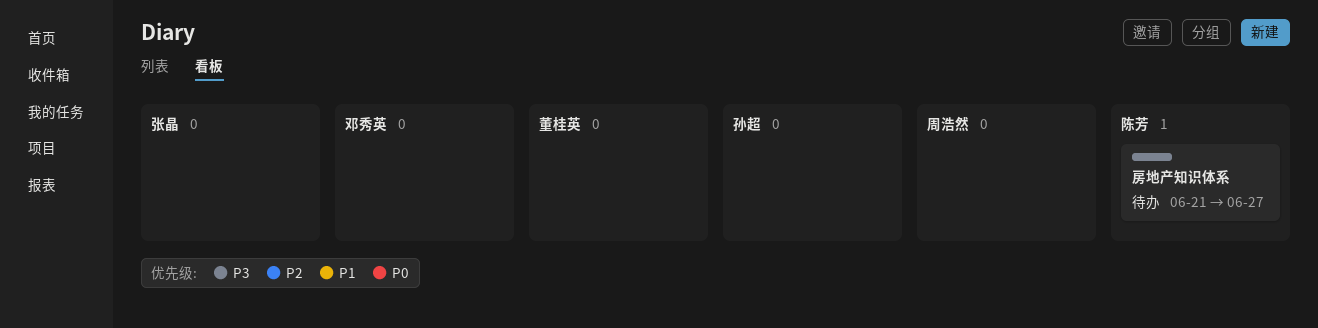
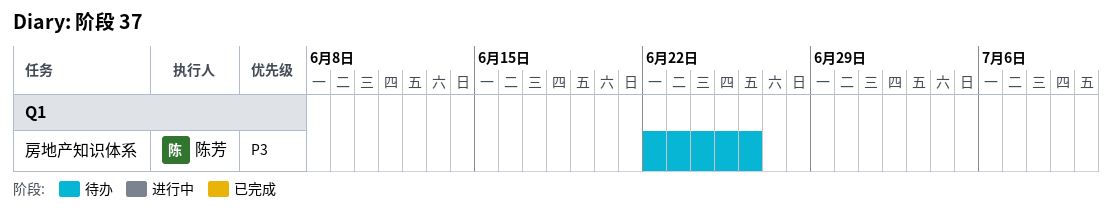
房地产知识体系, start: Jun 21 -> Jun 22
房地产知识体系, due: Jun 27 -> Jun 26

